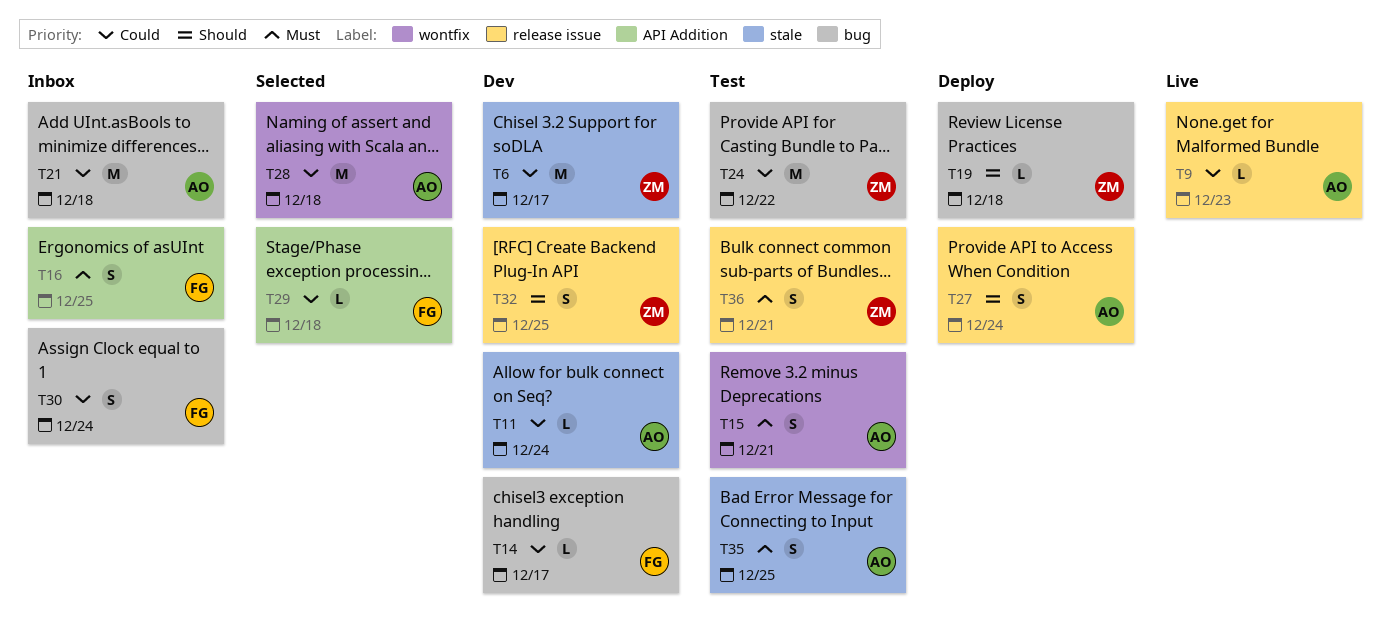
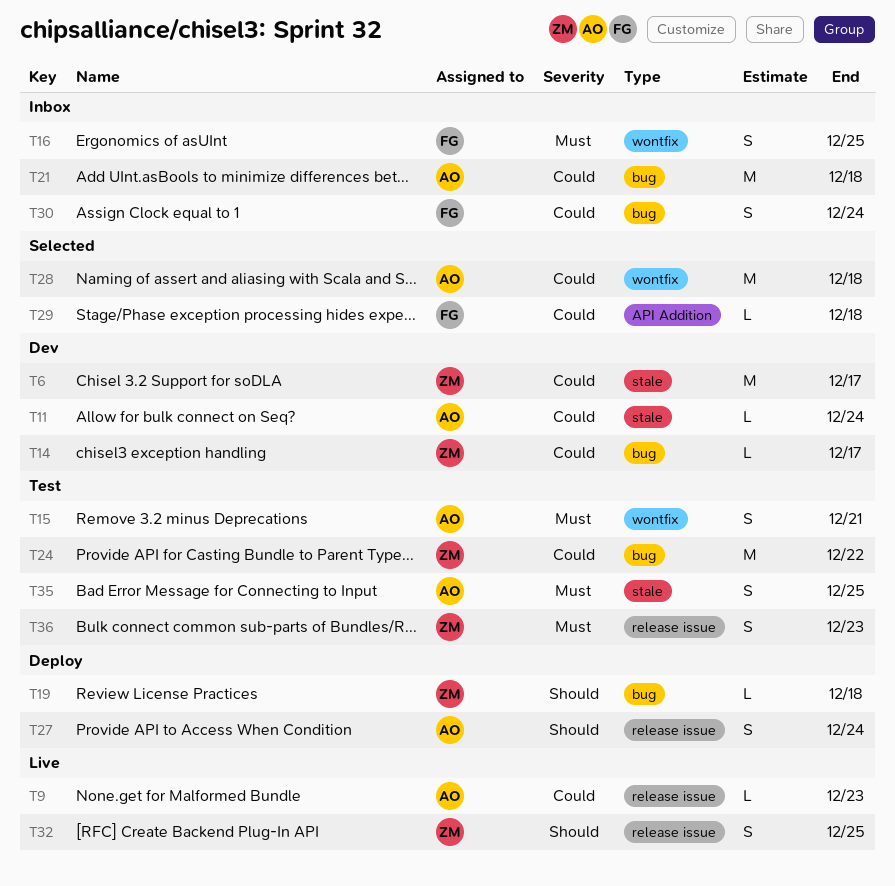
T14, owner: FG -> ZM
T16, label: API Addition -> wontfix
T32, status: Dev -> Live
T36, due: Dec 21 -> Dec 23

